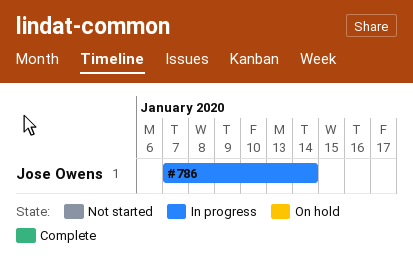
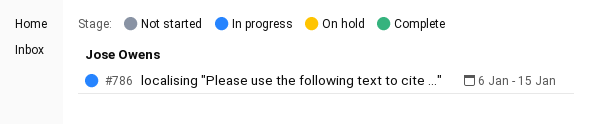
#786, start: Jan 7 -> Jan 6
#786, due: Jan 14 -> Jan 15

